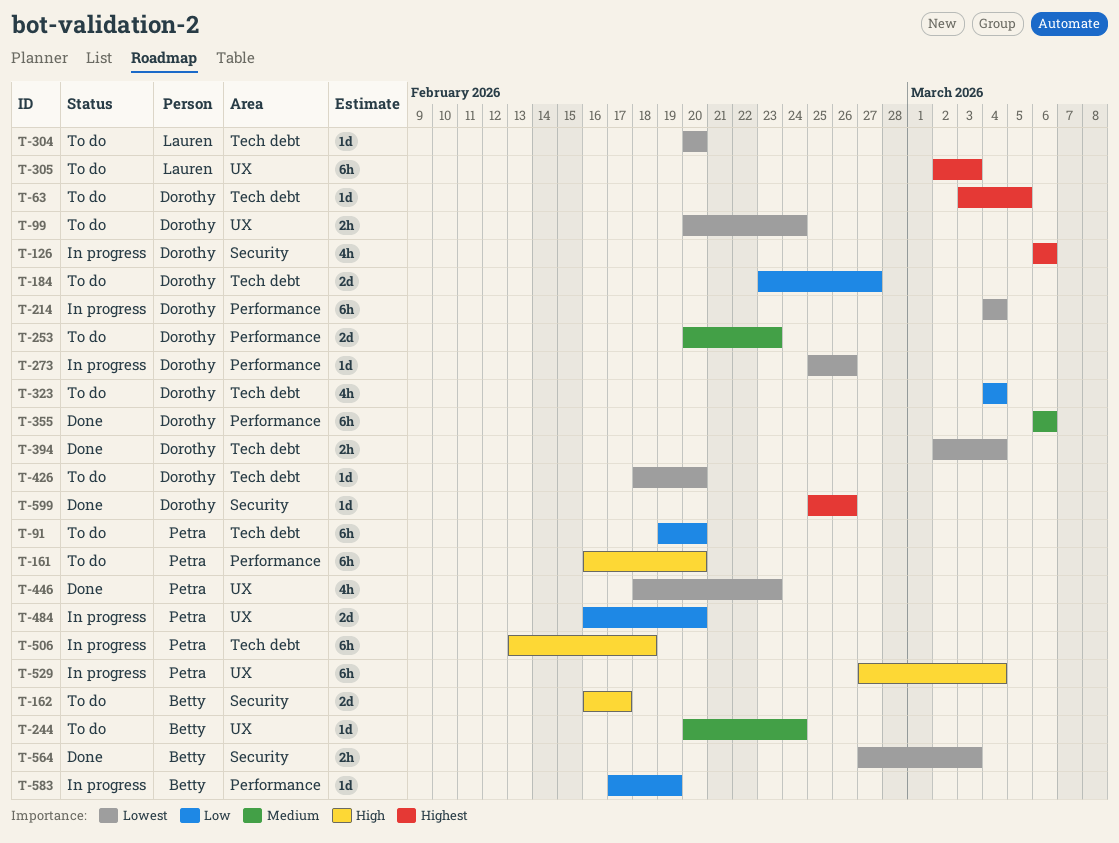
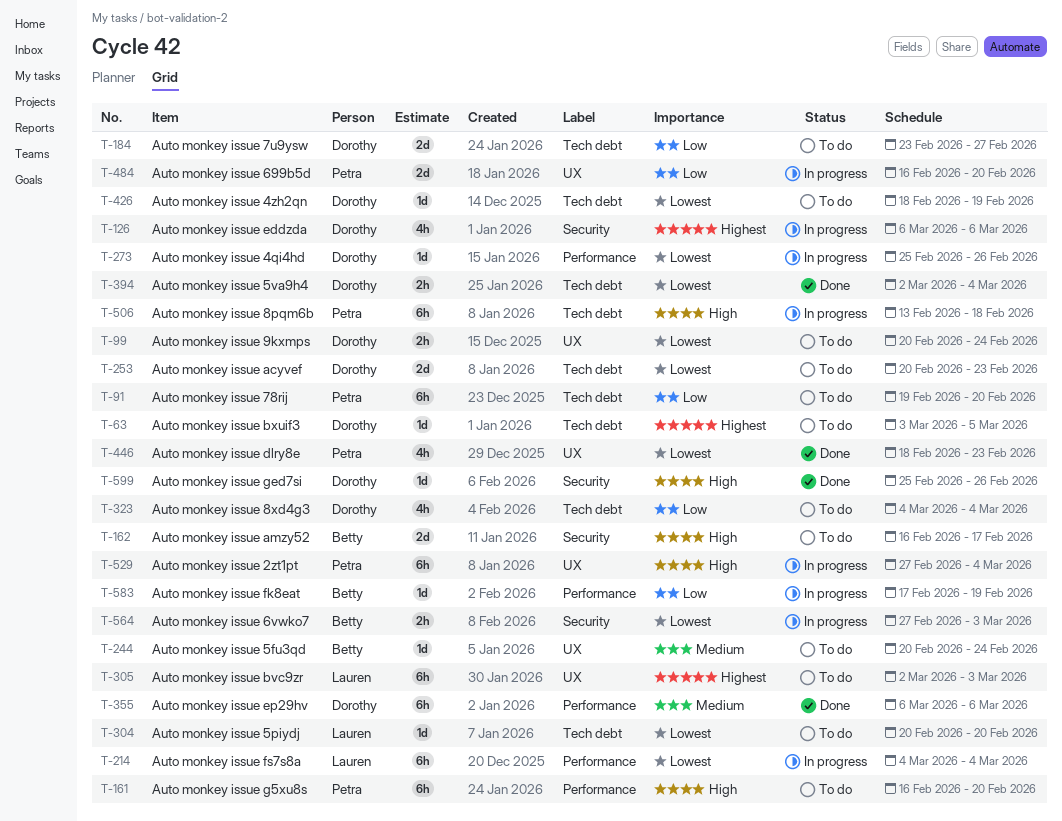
T-214, owner: Dorothy -> Lauren
T-253, priority: Medium -> Lowest
T-253, label: Performance -> Tech debt
T-426, due: Feb 20 -> Feb 19
T-564, status: Done -> In progress
T-599, priority: Highest -> High

